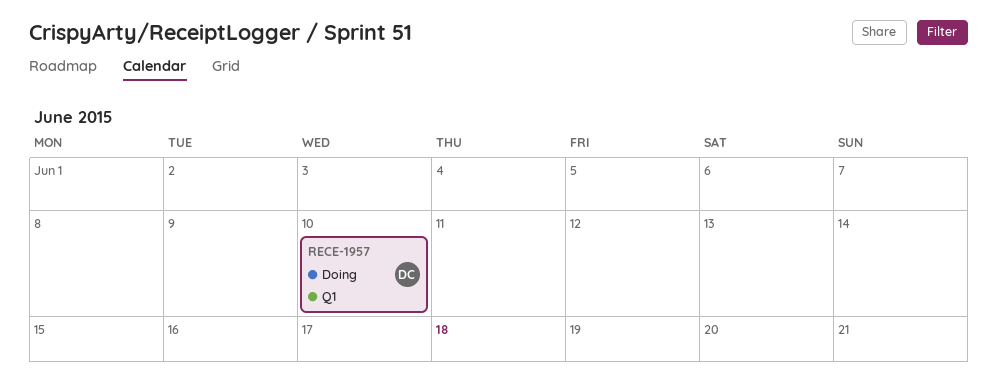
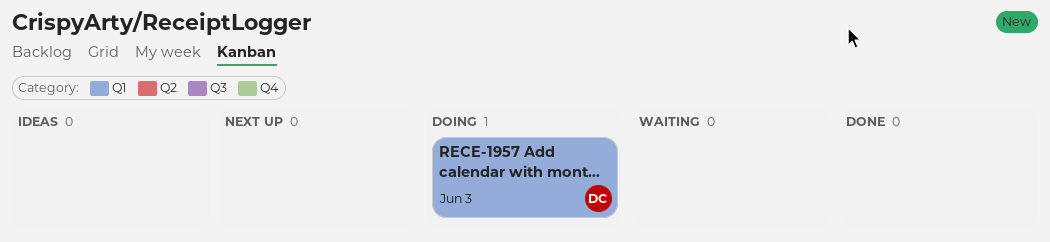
RECE-1957, due: Jun 10 -> Jun 3

